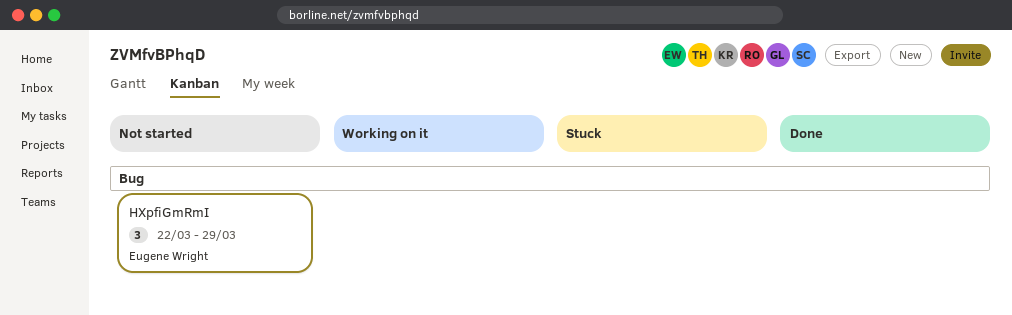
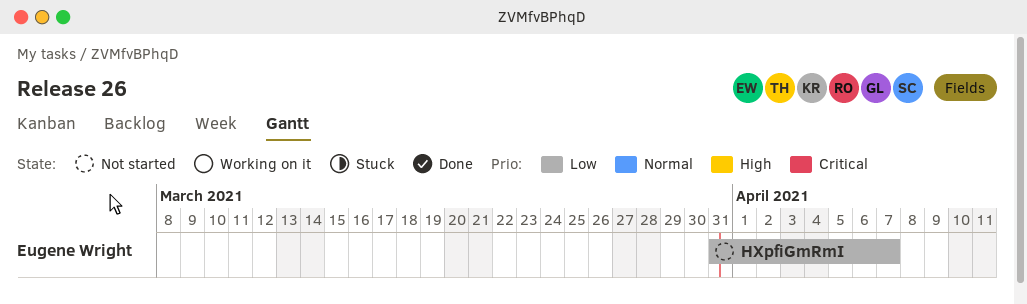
HXpfiGmRmI, start: Mar 22 -> Mar 31
HXpfiGmRmI, due: Mar 29 -> Apr 7

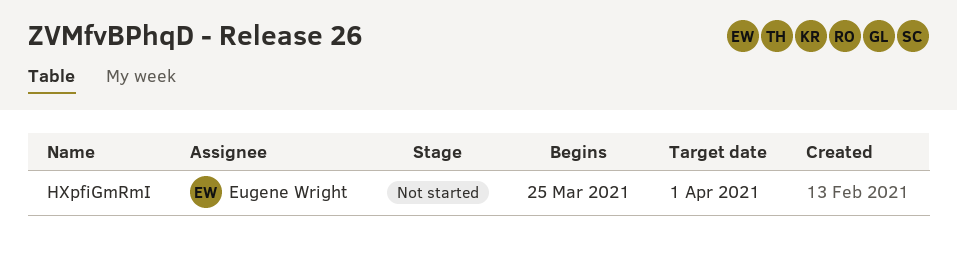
HXpfiGmRmI, start: Mar 31 -> Mar 25
HXpfiGmRmI, due: Apr 7 -> Apr 1

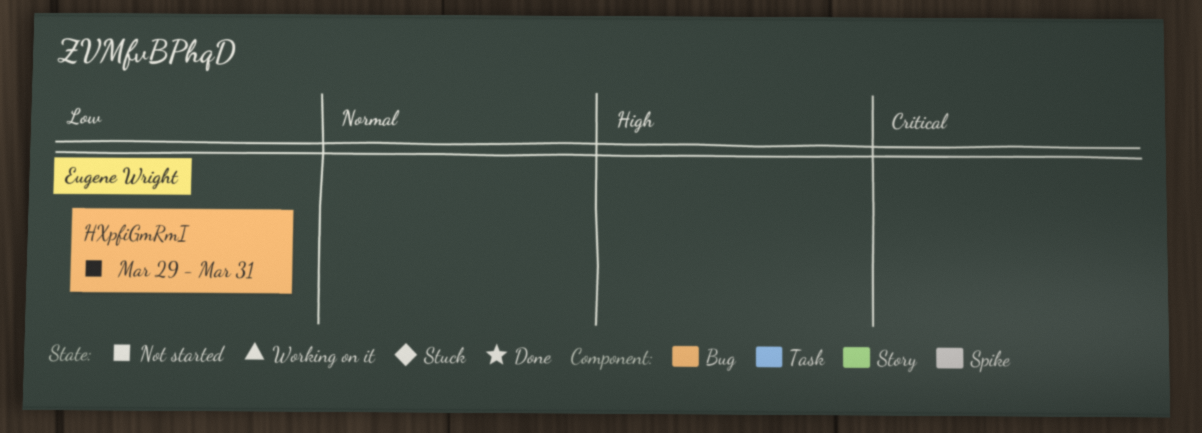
HXpfiGmRmI, start: Mar 25 -> Mar 29
HXpfiGmRmI, due: Apr 1 -> Mar 31

